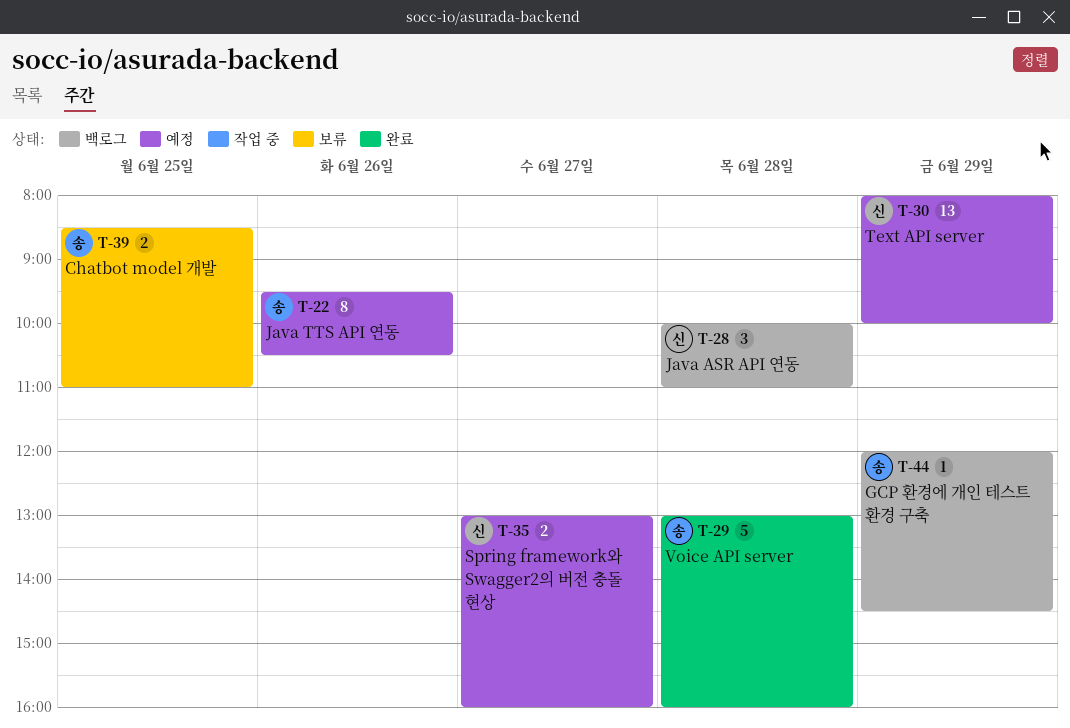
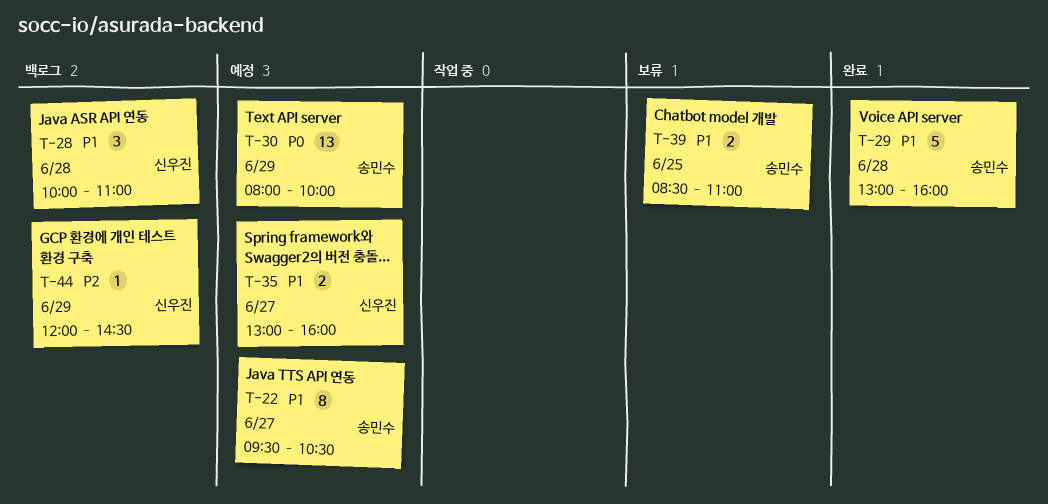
T-22, day: Jun 26 -> Jun 27
T-30, owner: 신우진 -> 송민수
T-44, owner: 송민수 -> 신우진

